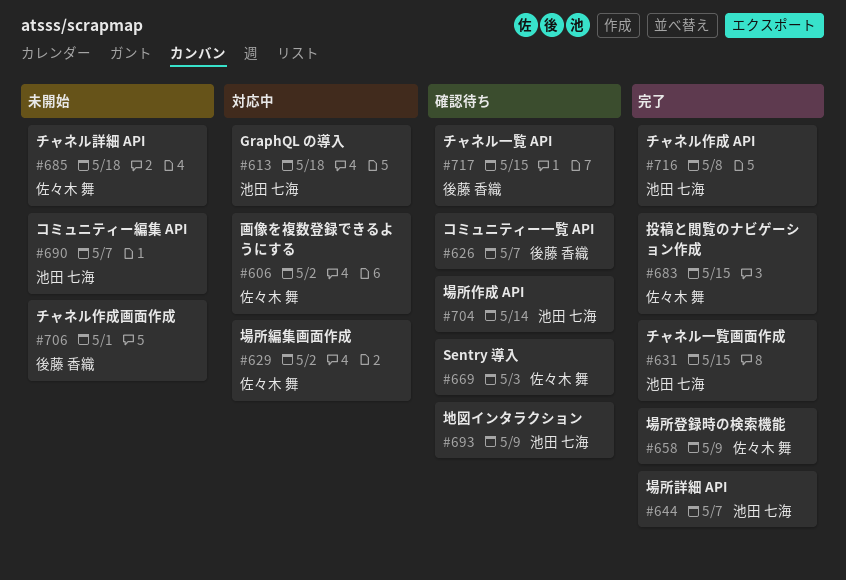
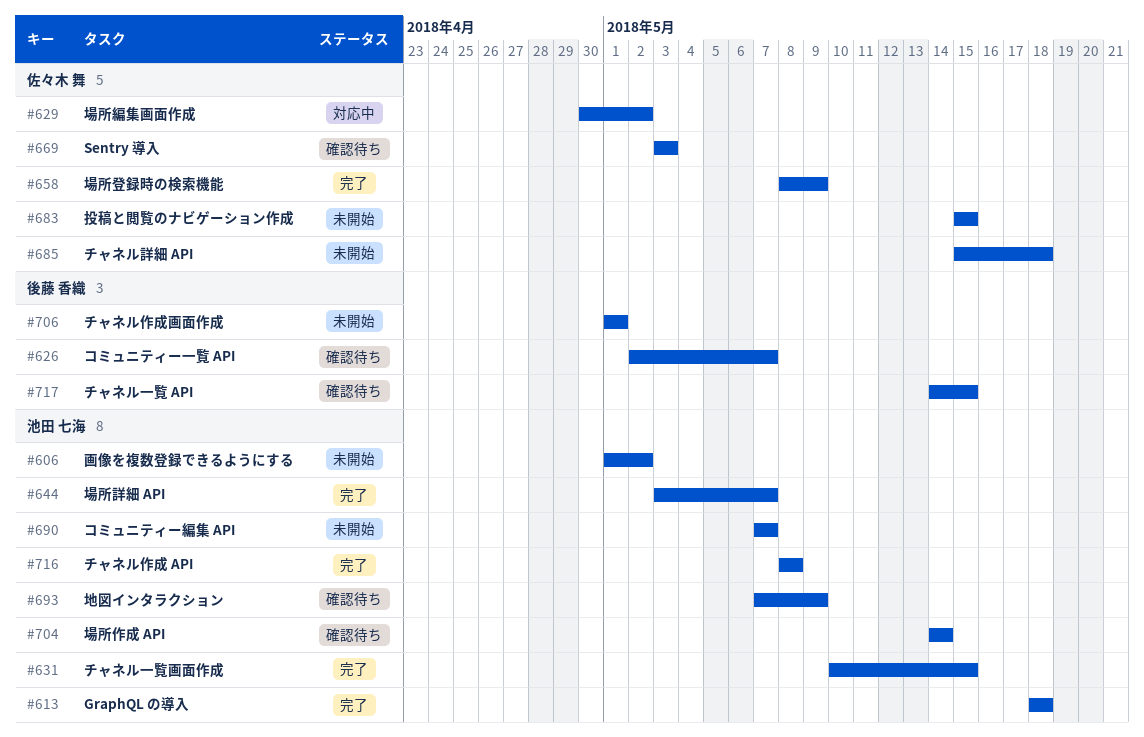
#606, status: 対応中 -> 未開始
#606, owner: 佐々木 舞 -> 池田 七海
#613, status: 対応中 -> 完了
#683, status: 完了 -> 未開始

